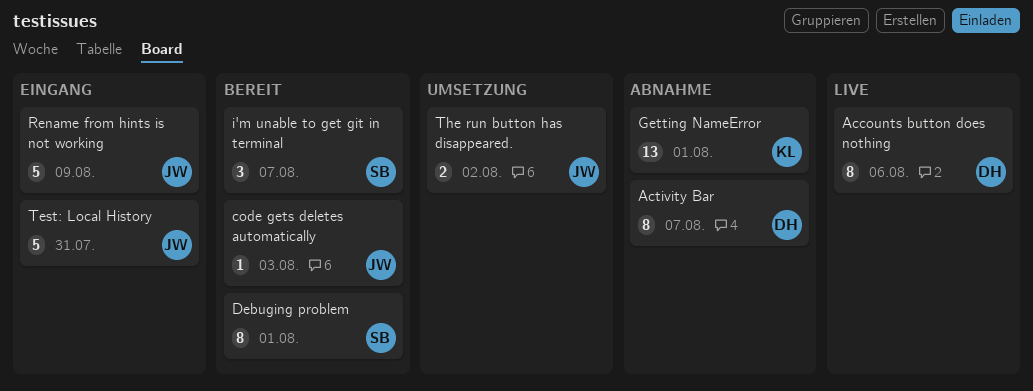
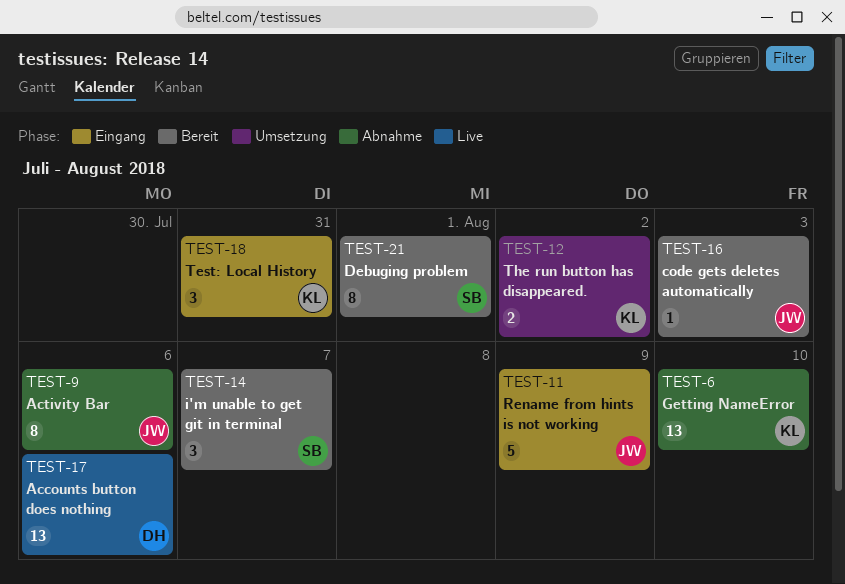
Accounts button does nothing, estimate: 8 -> 13
Activity Bar, owner: DH -> JW
Activity Bar, due: Aug 7 -> Aug 6
Getting NameError, due: Aug 1 -> Aug 10
Test: Local History, owner: JW -> KL
Test: Local History, estimate: 5 -> 3
The run button has disappeared., owner: JW -> KL

